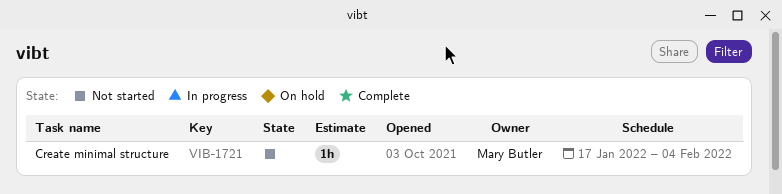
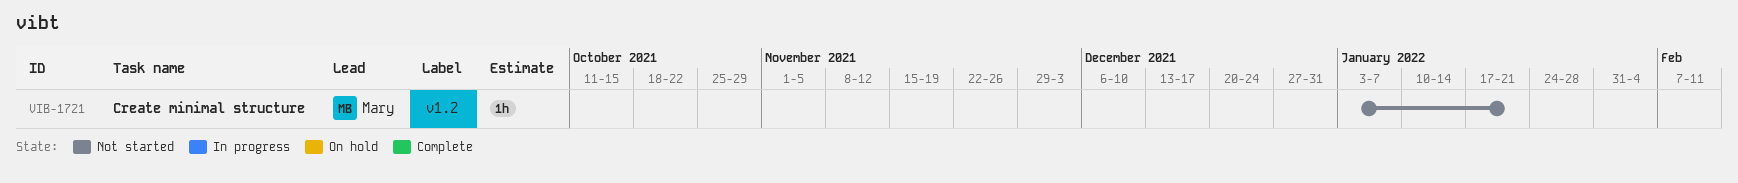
VIB-1721, start: Jan 17 -> Jan 3
VIB-1721, due: Feb 4 -> Jan 21

